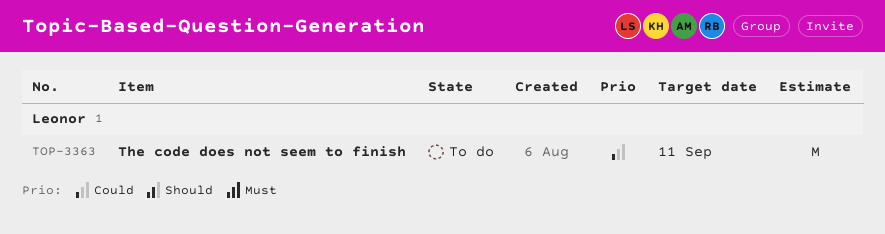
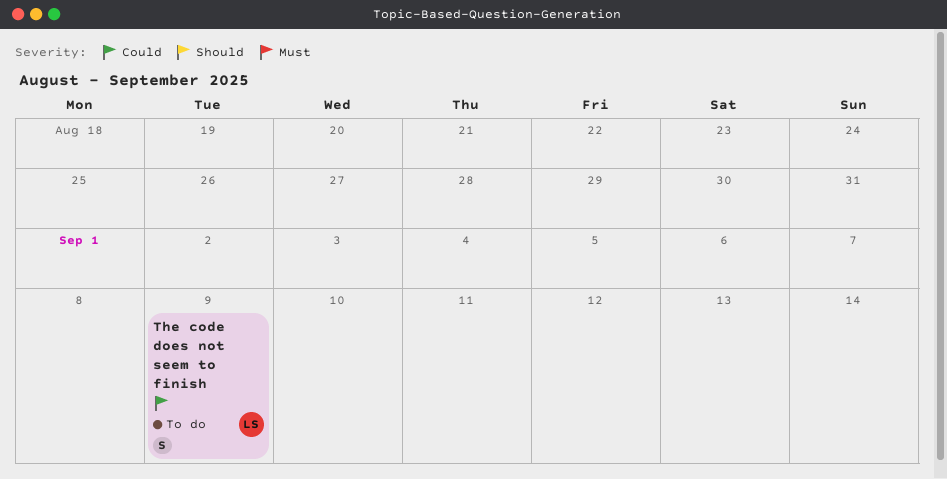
The code does not seem to finish, estimate: M -> S
The code does not seem to finish, due: Sep 11 -> Sep 9

